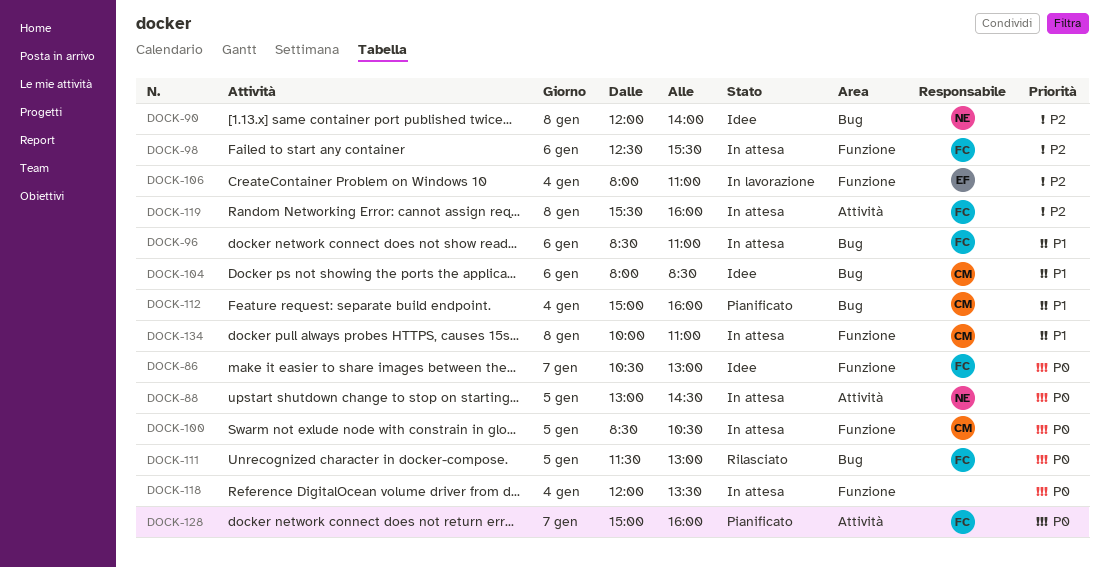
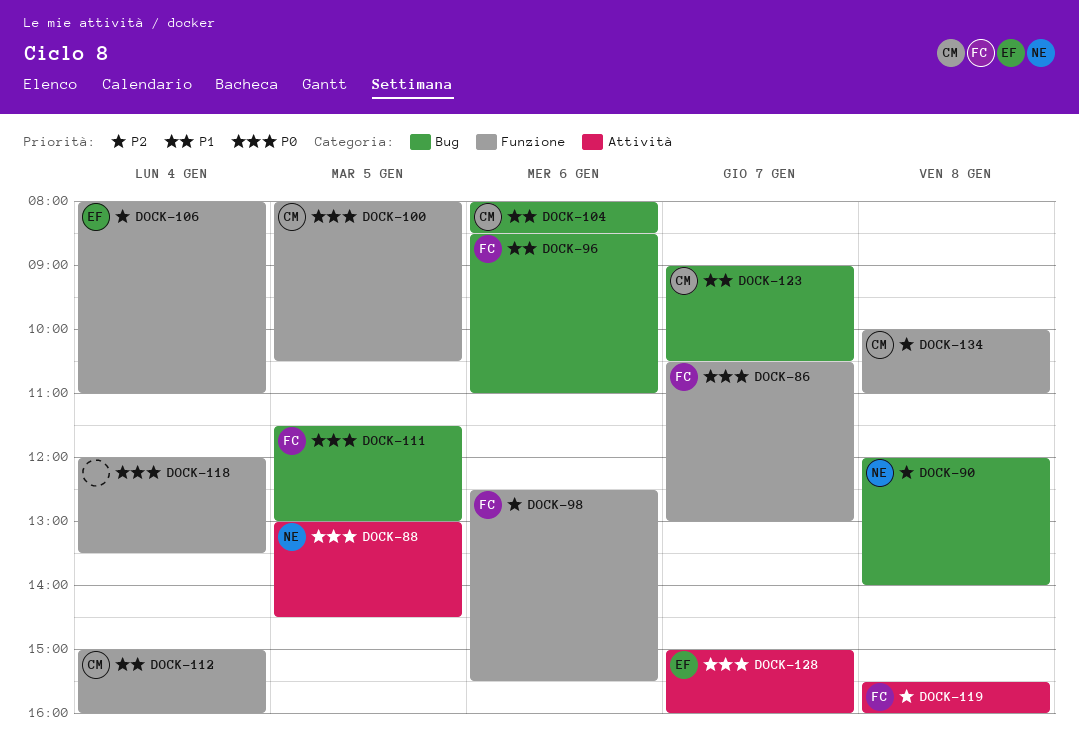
DOCK-100, begins: 08:30 -> 08:00
DOCK-112, label: Bug -> Funzione
DOCK-123: none -> present
DOCK-128, owner: FC -> EF
DOCK-134, priority: P1 -> P2

